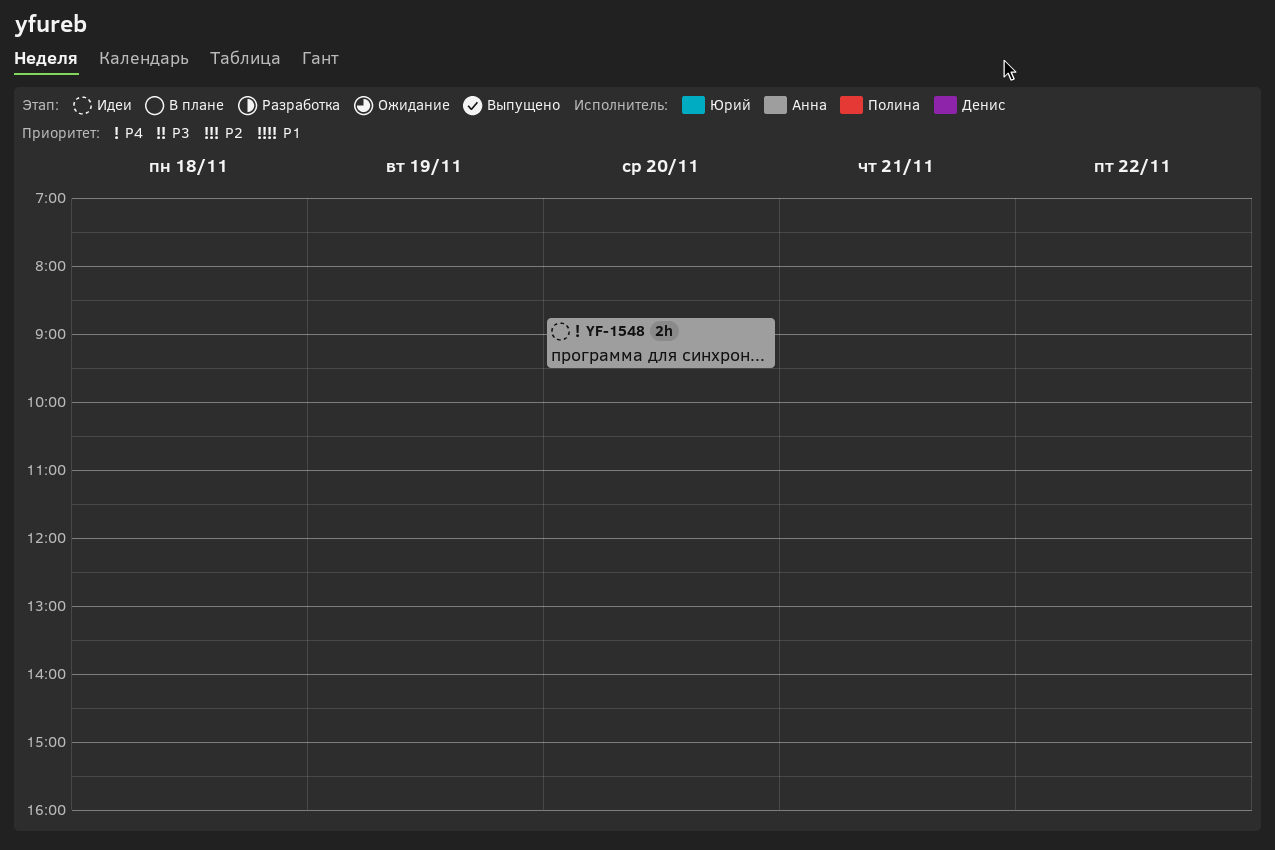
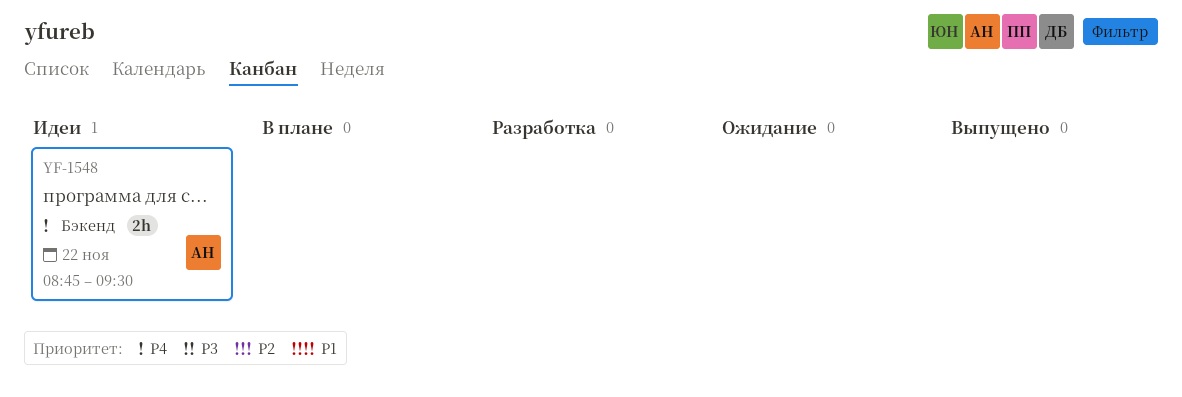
YF-1548, day: Nov 20 -> Nov 22

